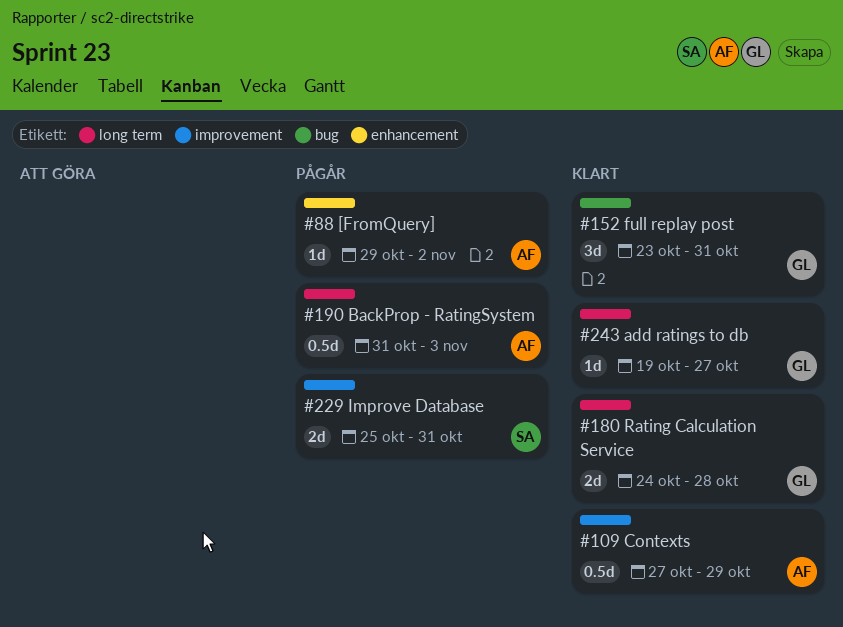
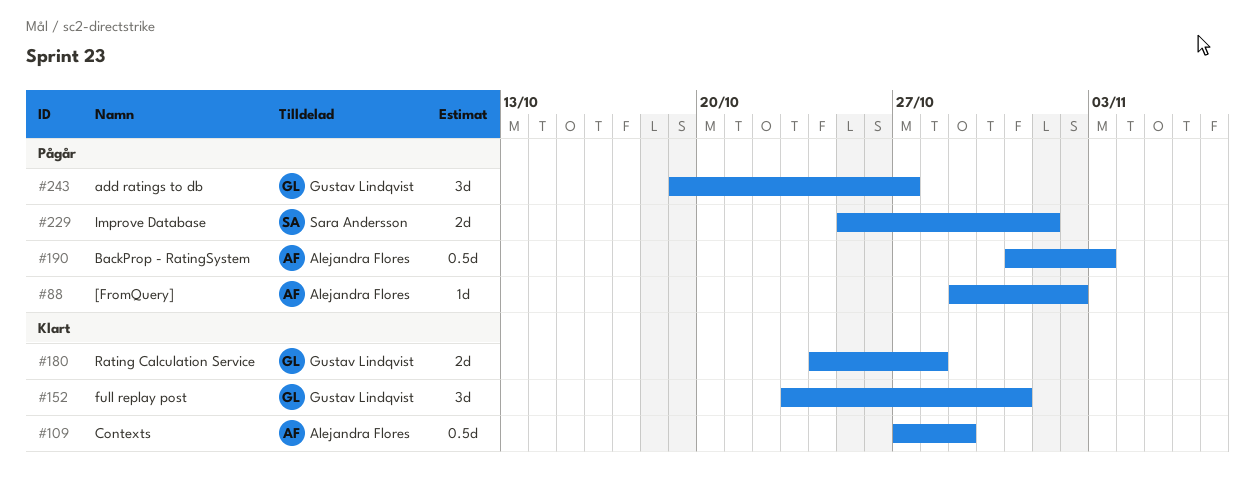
#229, due: Oct 31 -> Nov 1
#243, status: Klart -> Pågår
#243, estimate: 1d -> 3d

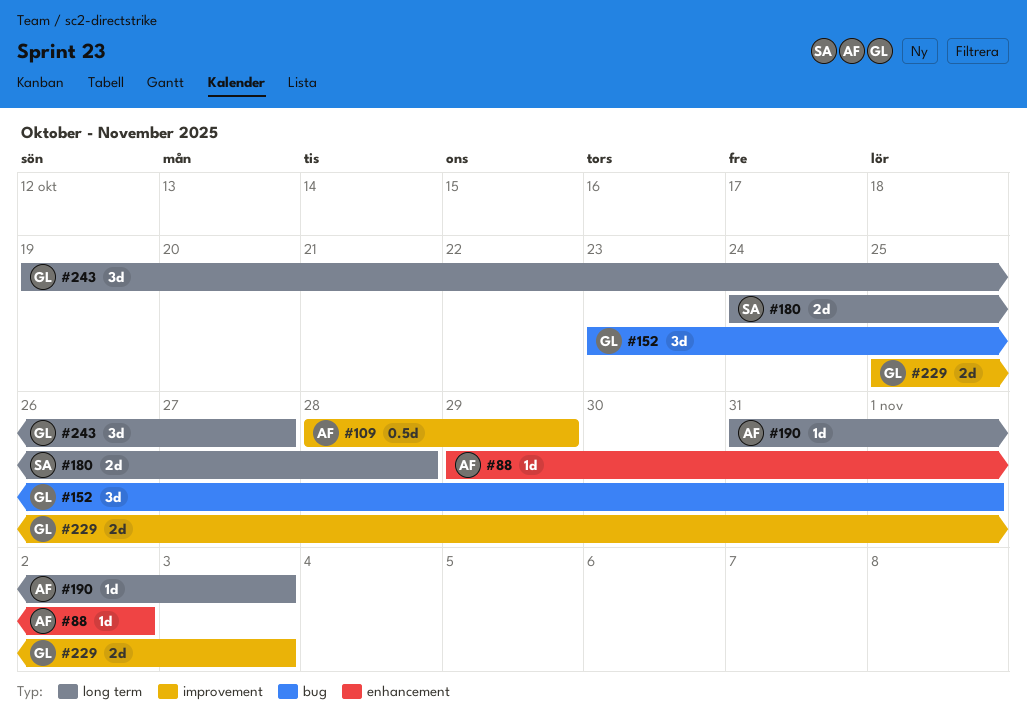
#109, start: Oct 27 -> Oct 28
#152, due: Oct 31 -> Nov 1
#180, owner: Gustav Lindqvist -> Sara Andersson
#190, estimate: 0.5d -> 1d
#229, owner: Sara Andersson -> Gustav Lindqvist
#229, due: Nov 1 -> Nov 3

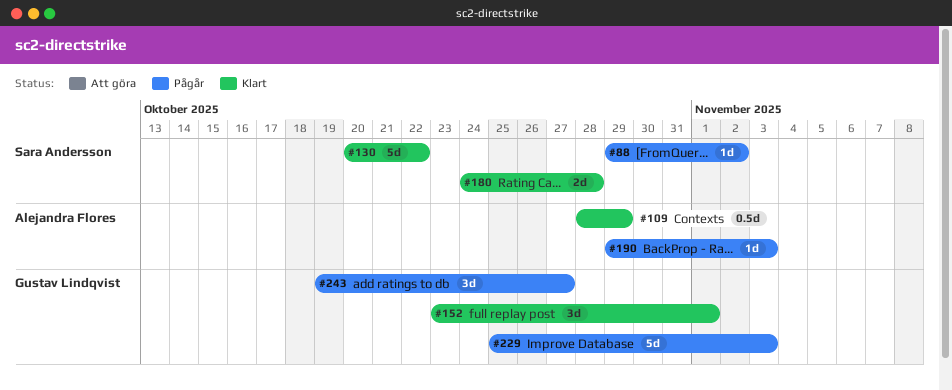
#88, owner: Alejandra Flores -> Sara Andersson
#130: none -> present
#190, start: Oct 31 -> Oct 29
#229, estimate: 2d -> 5d

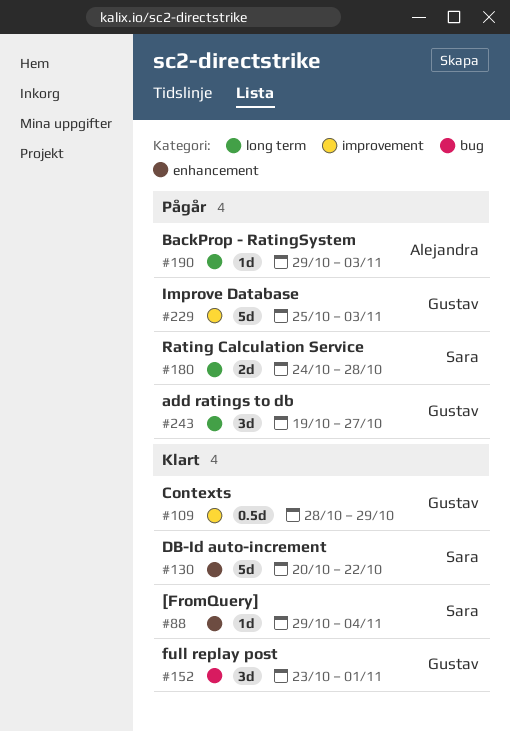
#88, status: Pågår -> Klart
#88, due: Nov 2 -> Nov 4
#109, owner: Alejandra Flores -> Gustav Lindqvist
#180, status: Klart -> Pågår

